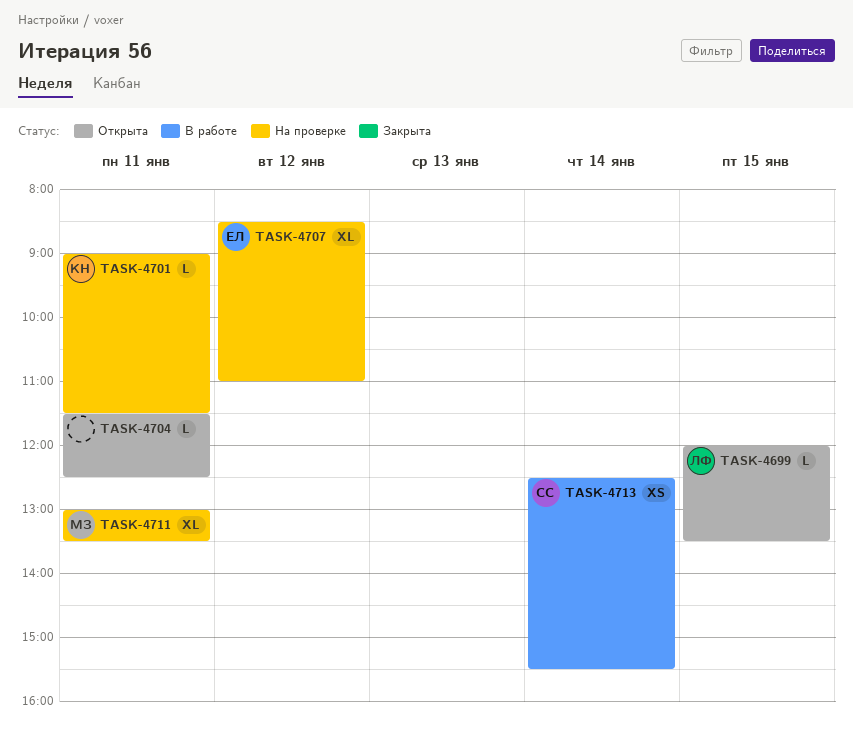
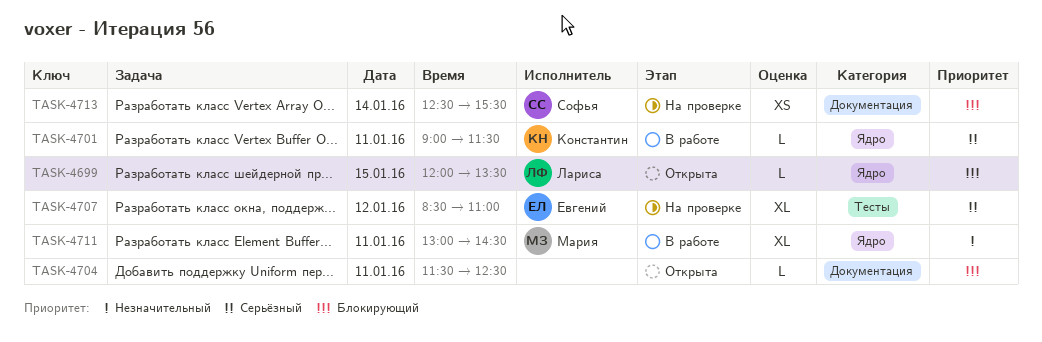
TASK-4701, status: На проверке -> В работе
TASK-4711, status: На проверке -> В работе
TASK-4711, ends: 13:30 -> 14:30
TASK-4713, status: В работе -> На проверке

